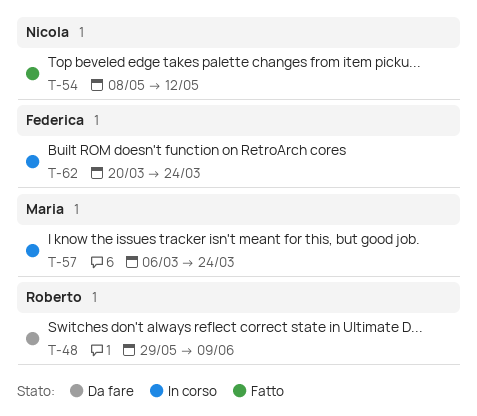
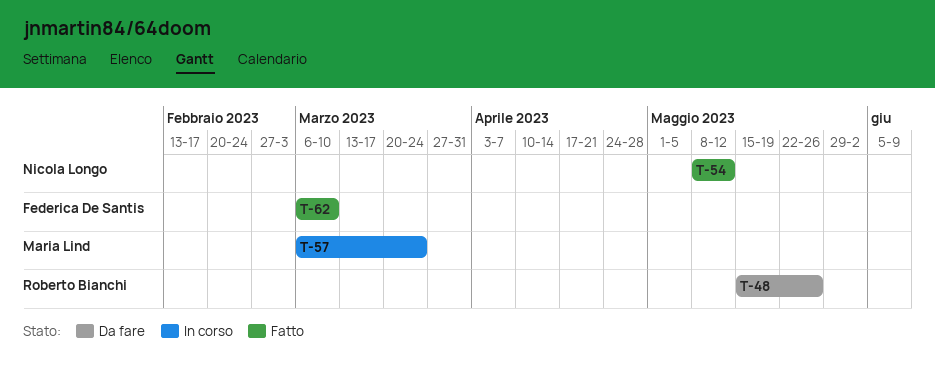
T-48, start: May 29 -> May 15
T-48, due: Jun 9 -> May 26
T-62, status: In corso -> Fatto
T-62, start: Mar 20 -> Mar 6
T-62, due: Mar 24 -> Mar 10

